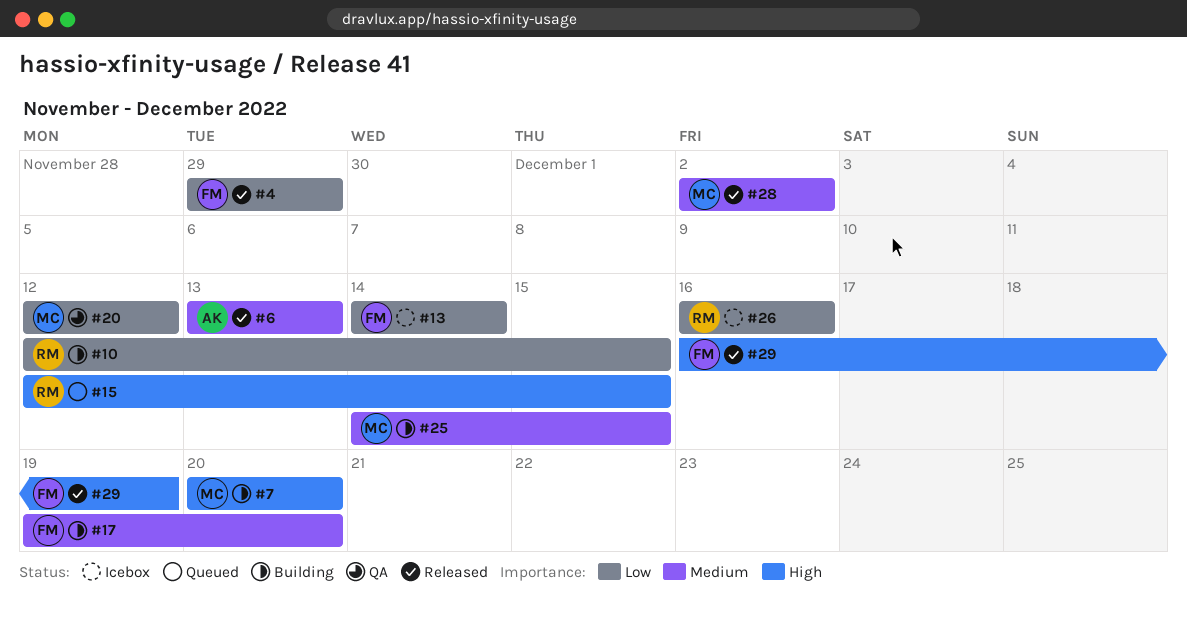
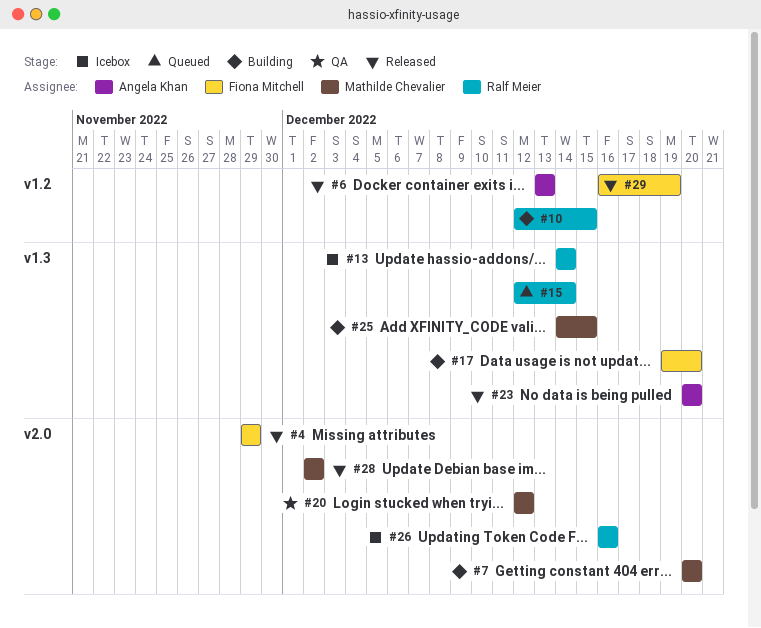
#13, owner: Fiona Mitchell -> Ralf Meier
#15, due: Dec 15 -> Dec 14
#23: none -> present

